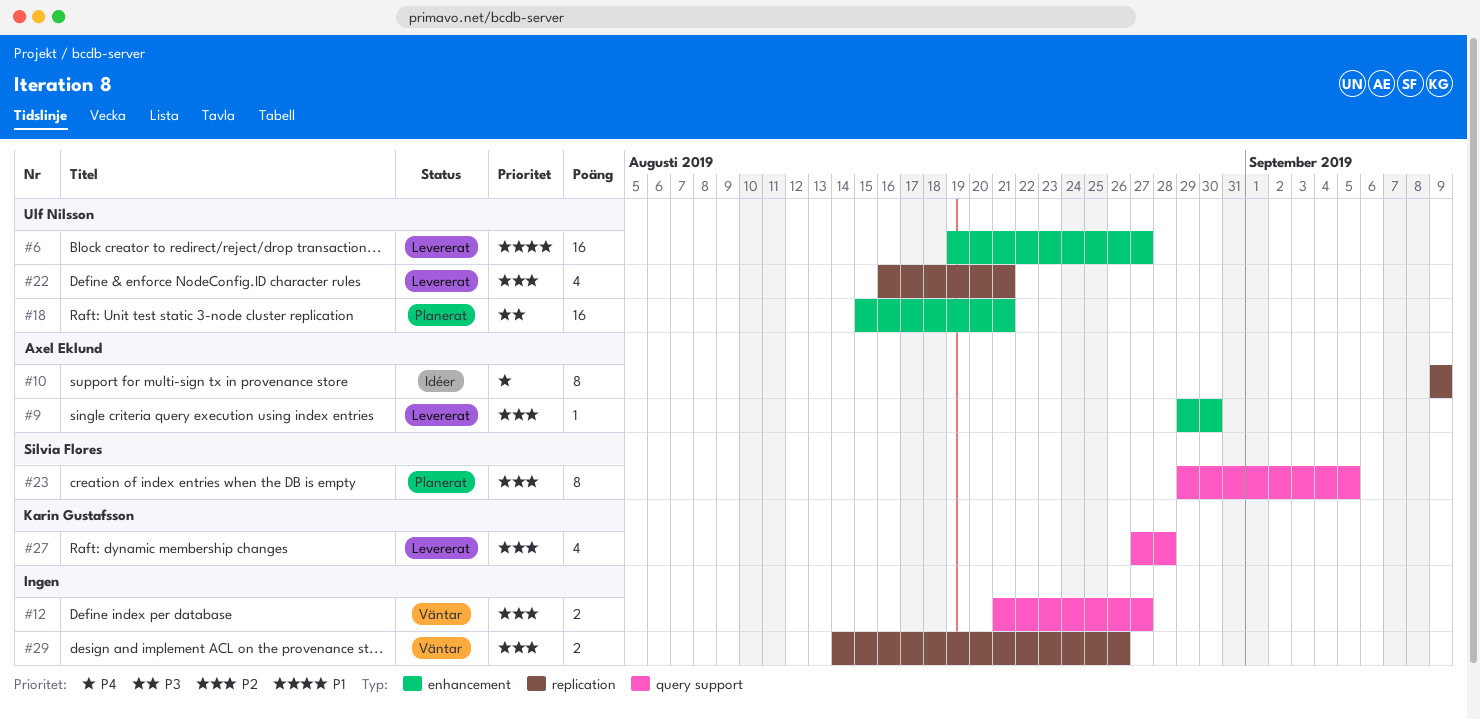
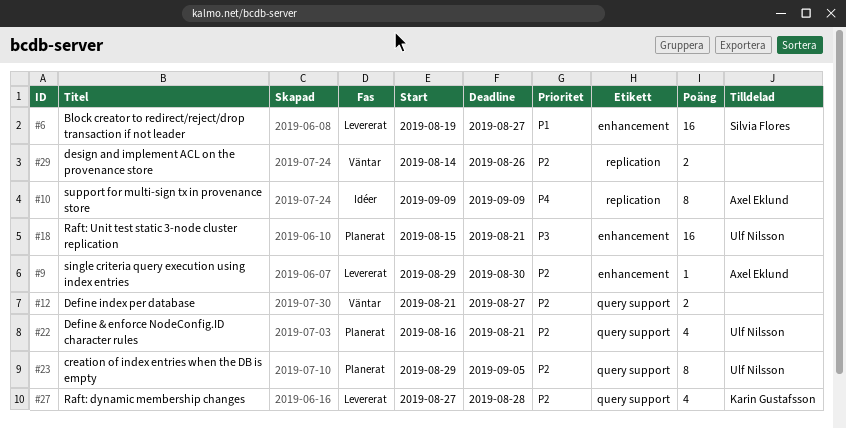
#6, owner: Ulf Nilsson -> Silvia Flores
#22, status: Levererat -> Planerat
#22, label: replication -> query support
#23, owner: Silvia Flores -> Ulf Nilsson

